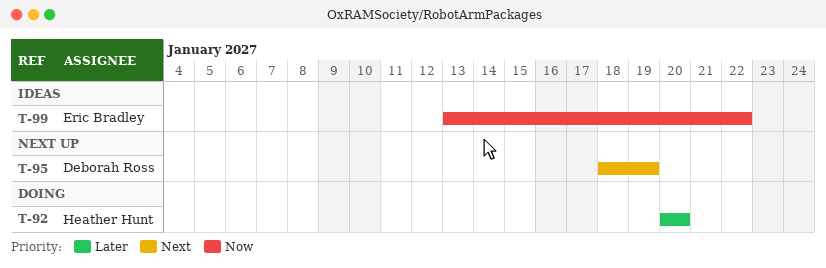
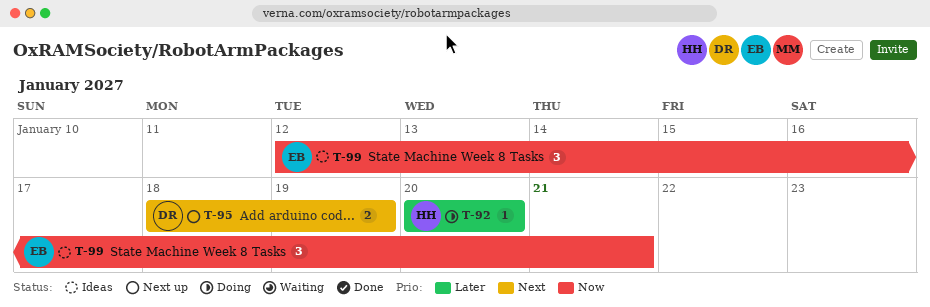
T-99, start: Jan 13 -> Jan 12
T-99, due: Jan 22 -> Jan 21

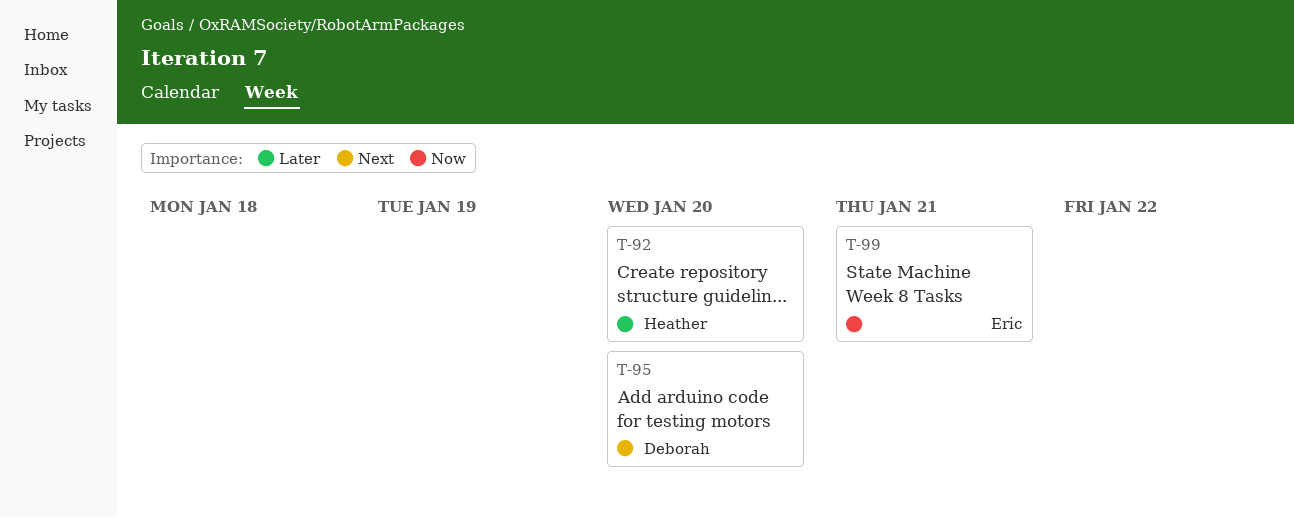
T-95, due: Jan 19 -> Jan 20

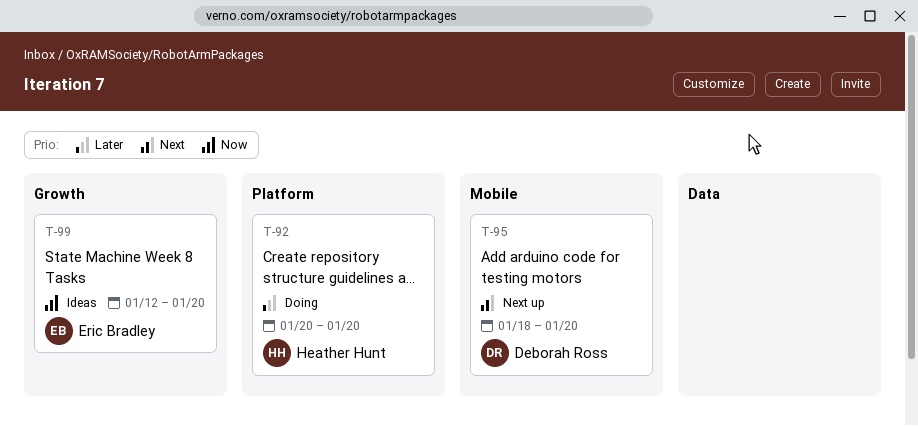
T-99, due: Jan 21 -> Jan 20

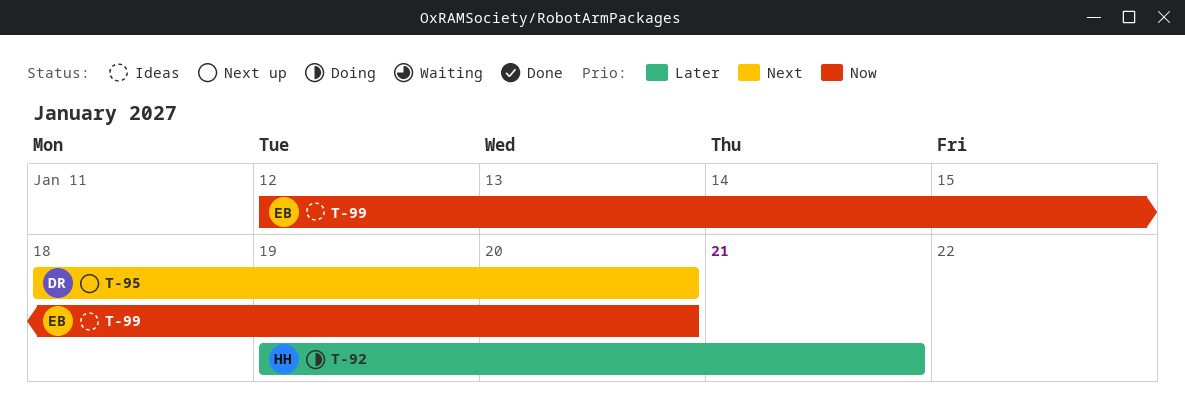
T-92, start: Jan 20 -> Jan 19
T-92, due: Jan 20 -> Jan 21

